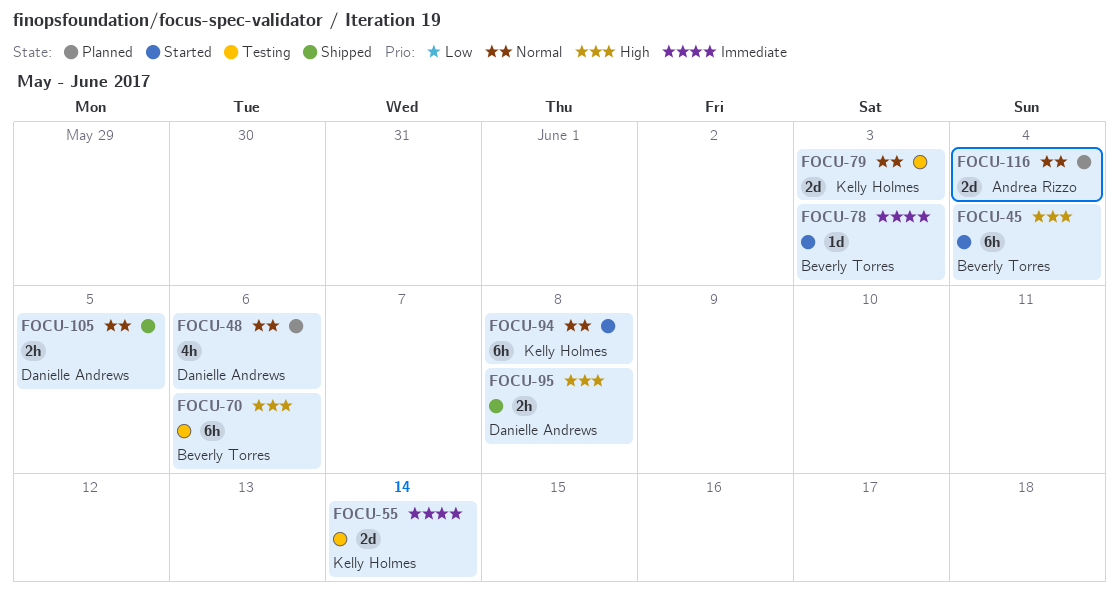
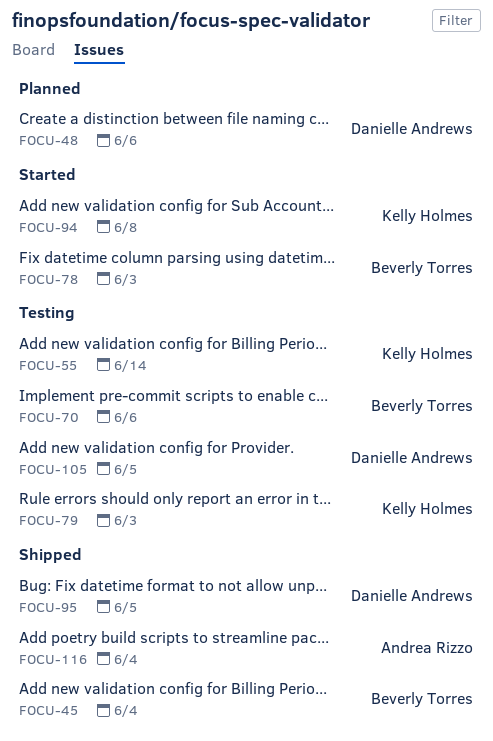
FOCU-45, status: Started -> Shipped
FOCU-95, due: Jun 8 -> Jun 5
FOCU-105, status: Shipped -> Testing
FOCU-116, status: Planned -> Shipped

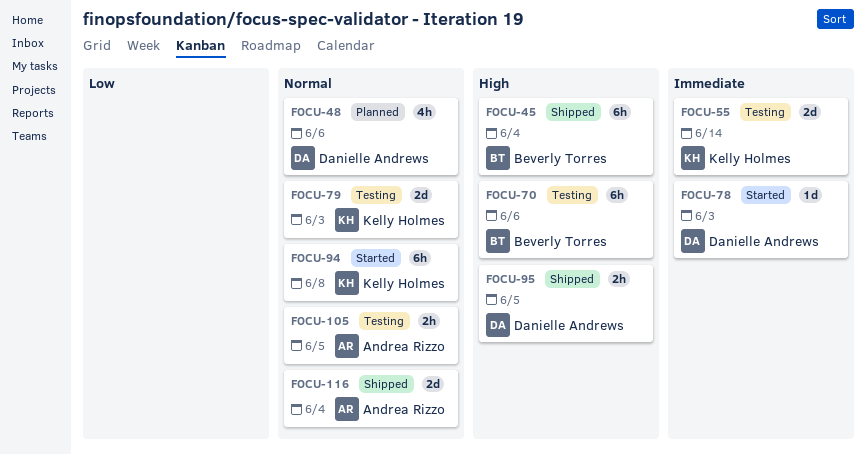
FOCU-78, owner: Beverly Torres -> Danielle Andrews
FOCU-105, owner: Danielle Andrews -> Andrea Rizzo

